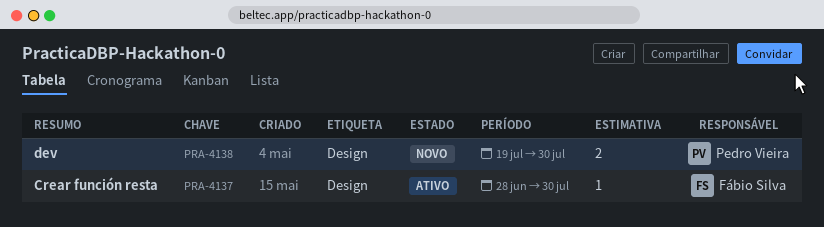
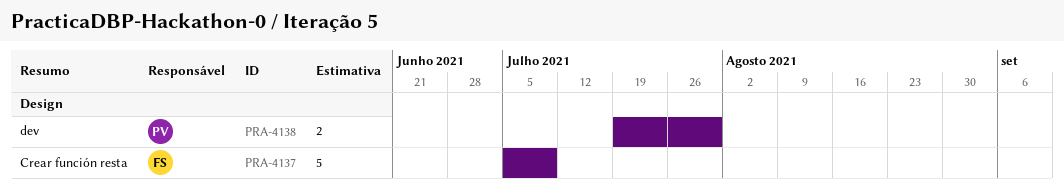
PRA-4137, estimate: 1 -> 5
PRA-4137, start: Jun 28 -> Jul 5
PRA-4137, due: Jul 30 -> Jul 9

